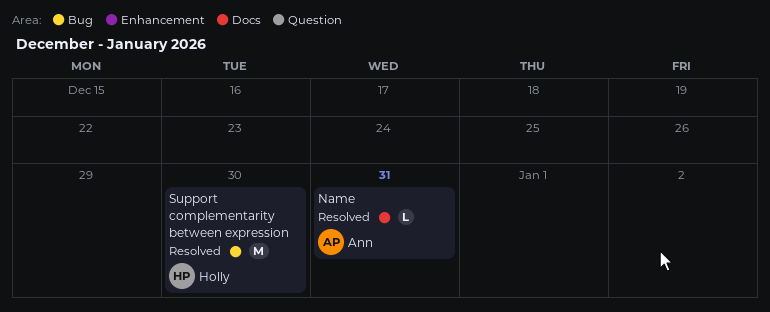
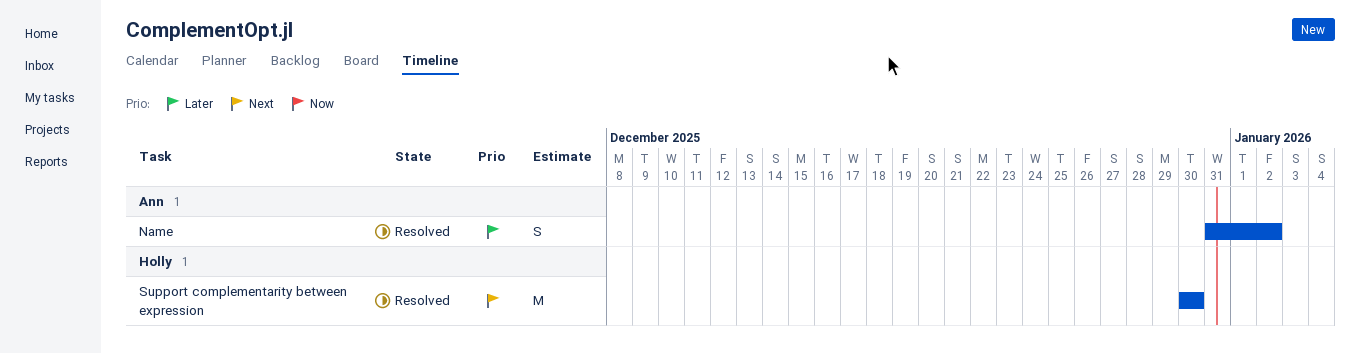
Name, estimate: L -> S
Name, due: Dec 31 -> Jan 2

